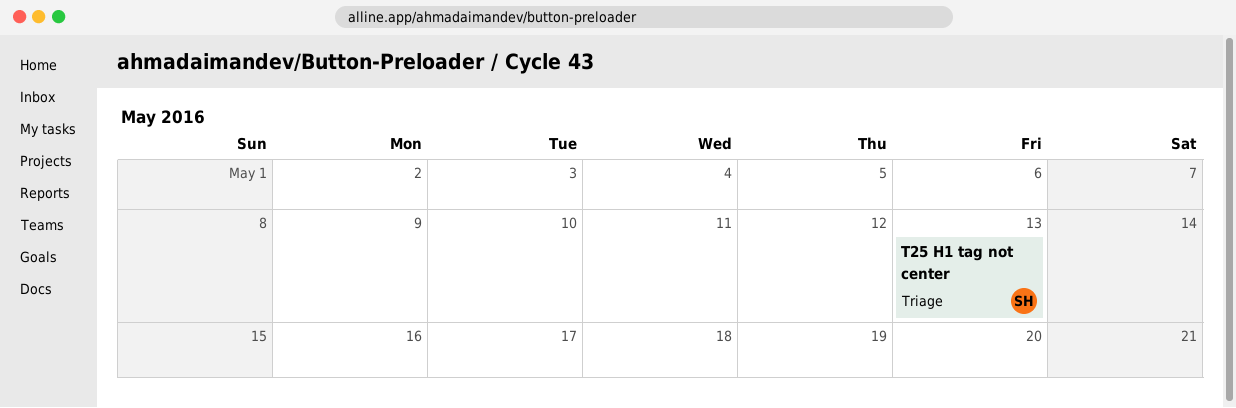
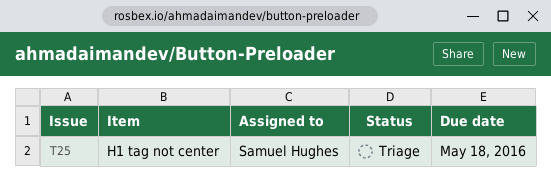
T25, due: May 13 -> May 18

